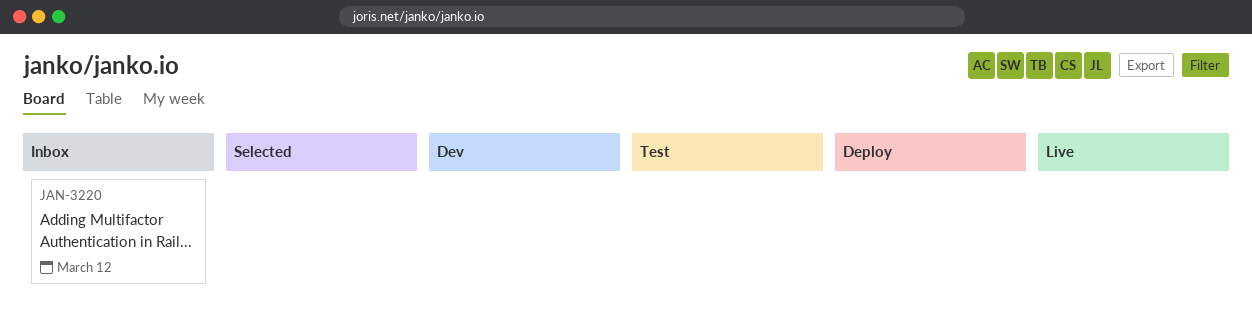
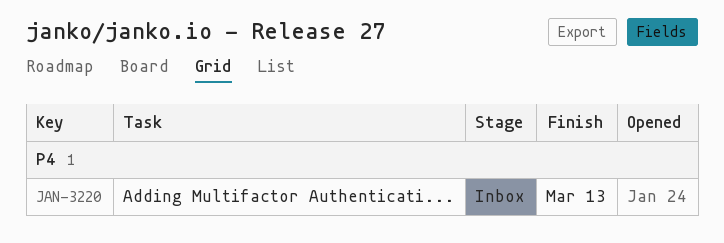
JAN-3220, due: Mar 12 -> Mar 13

